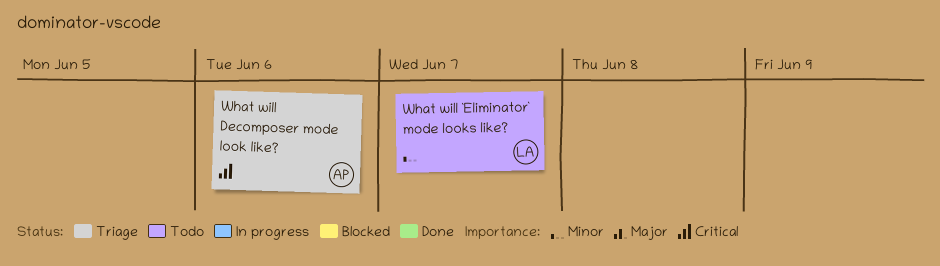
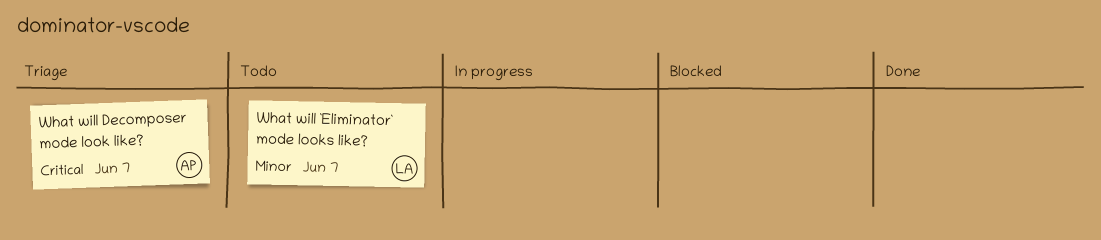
What will Decomposer mode look like?, due: Jun 6 -> Jun 7

